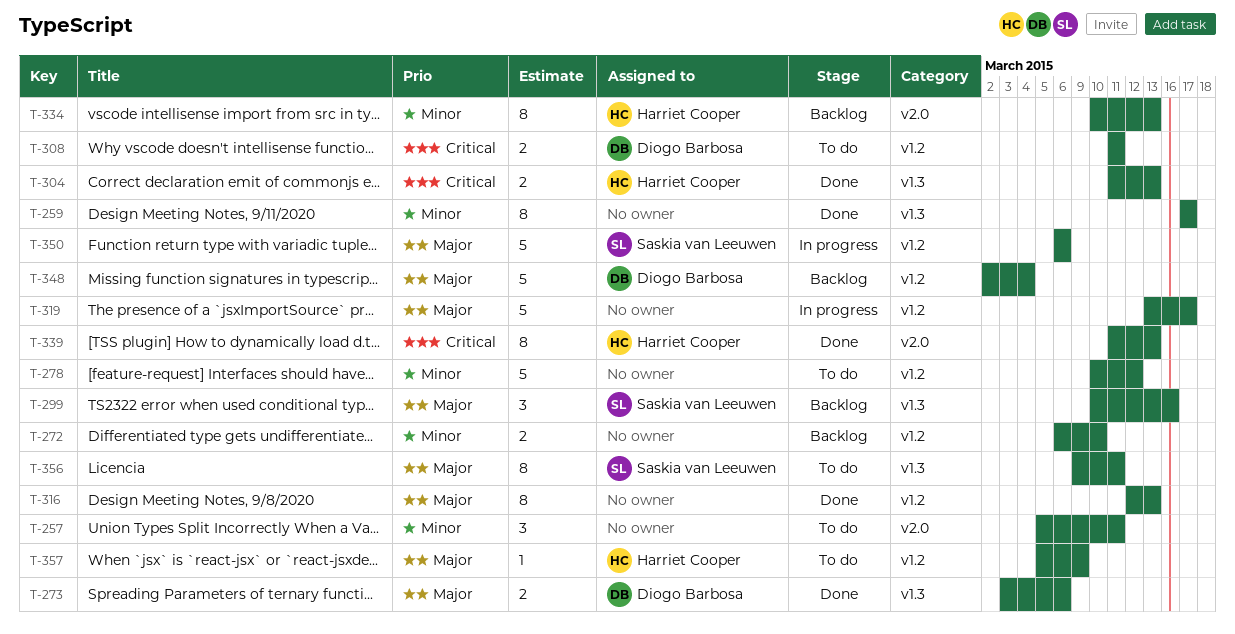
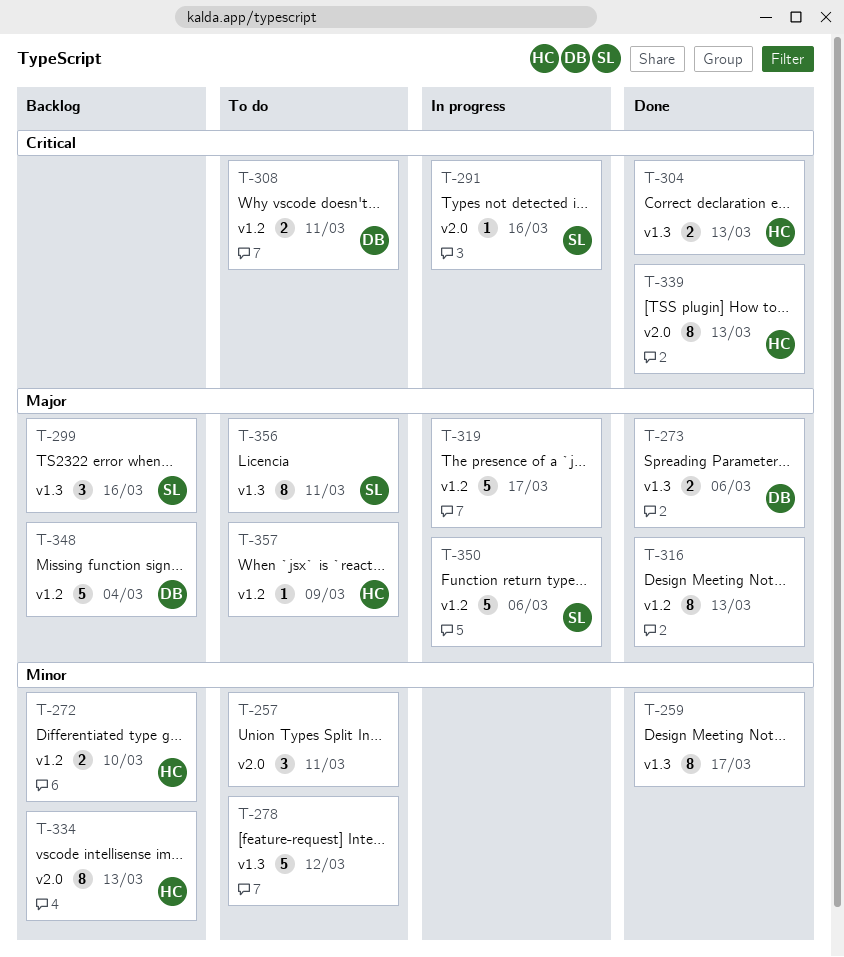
T-272, owner: none -> Harriet Cooper
T-278, label: v1.2 -> v1.3
T-291: none -> present

